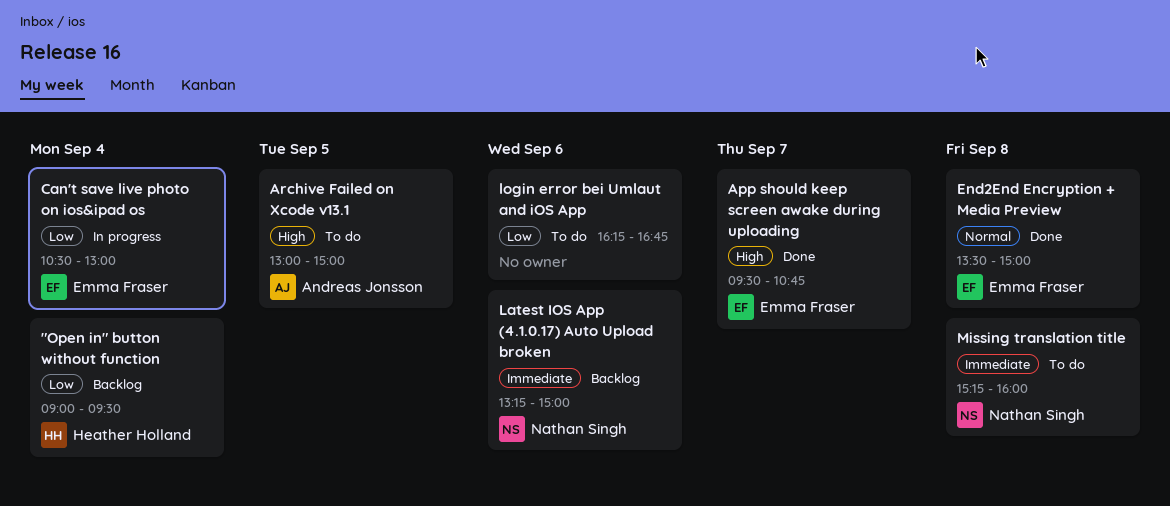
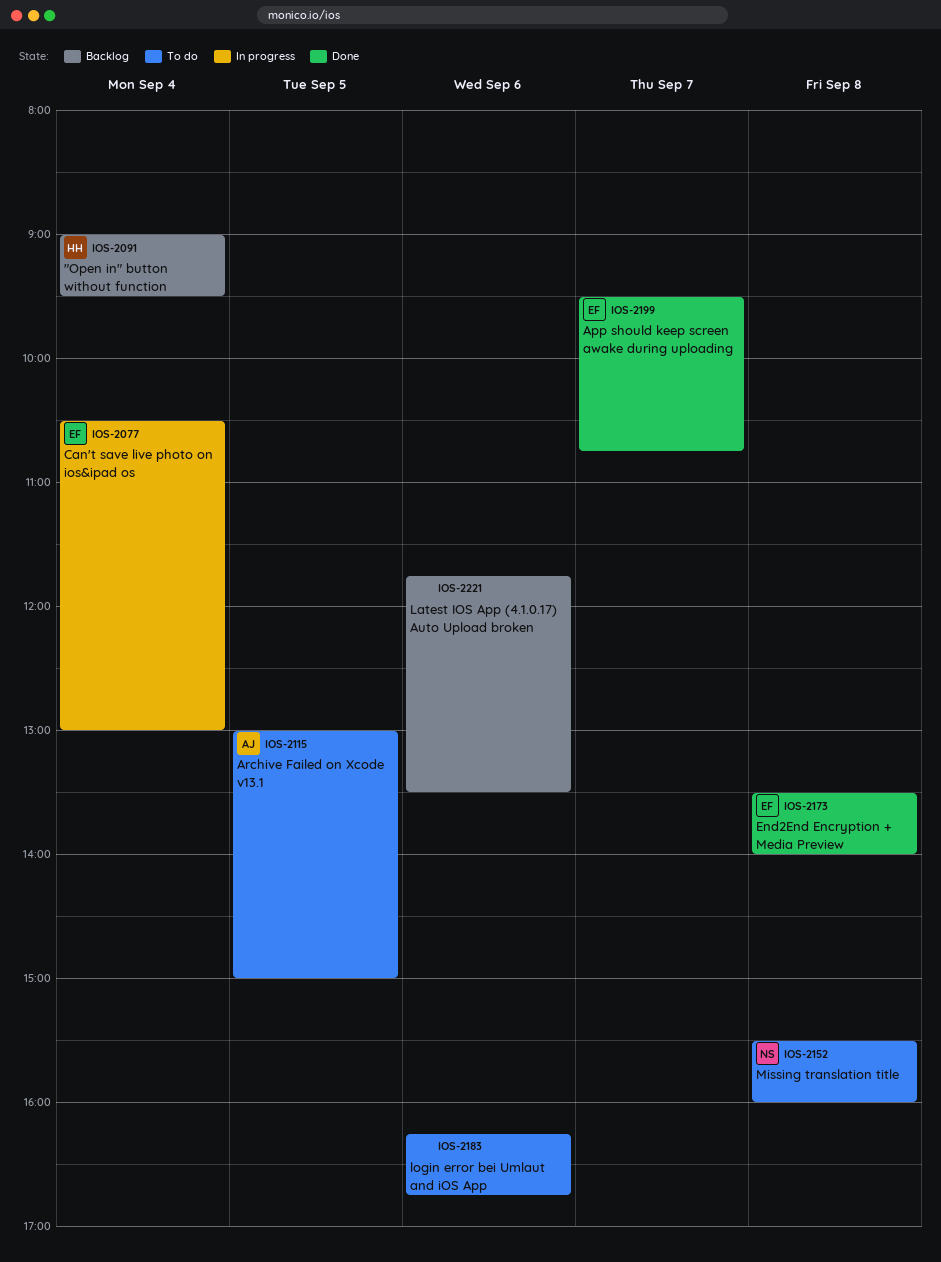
End2End Encryption + Media Preview, ends: 15:00 -> 14:00
Latest IOS App (4.1.0.17) Auto Upload broken, owner: Nathan Singh -> none
Latest IOS App (4.1.0.17) Auto Upload broken, begins: 13:15 -> 11:45
Latest IOS App (4.1.0.17) Auto Upload broken, ends: 15:00 -> 13:30
Missing translation title, begins: 15:15 -> 15:30

